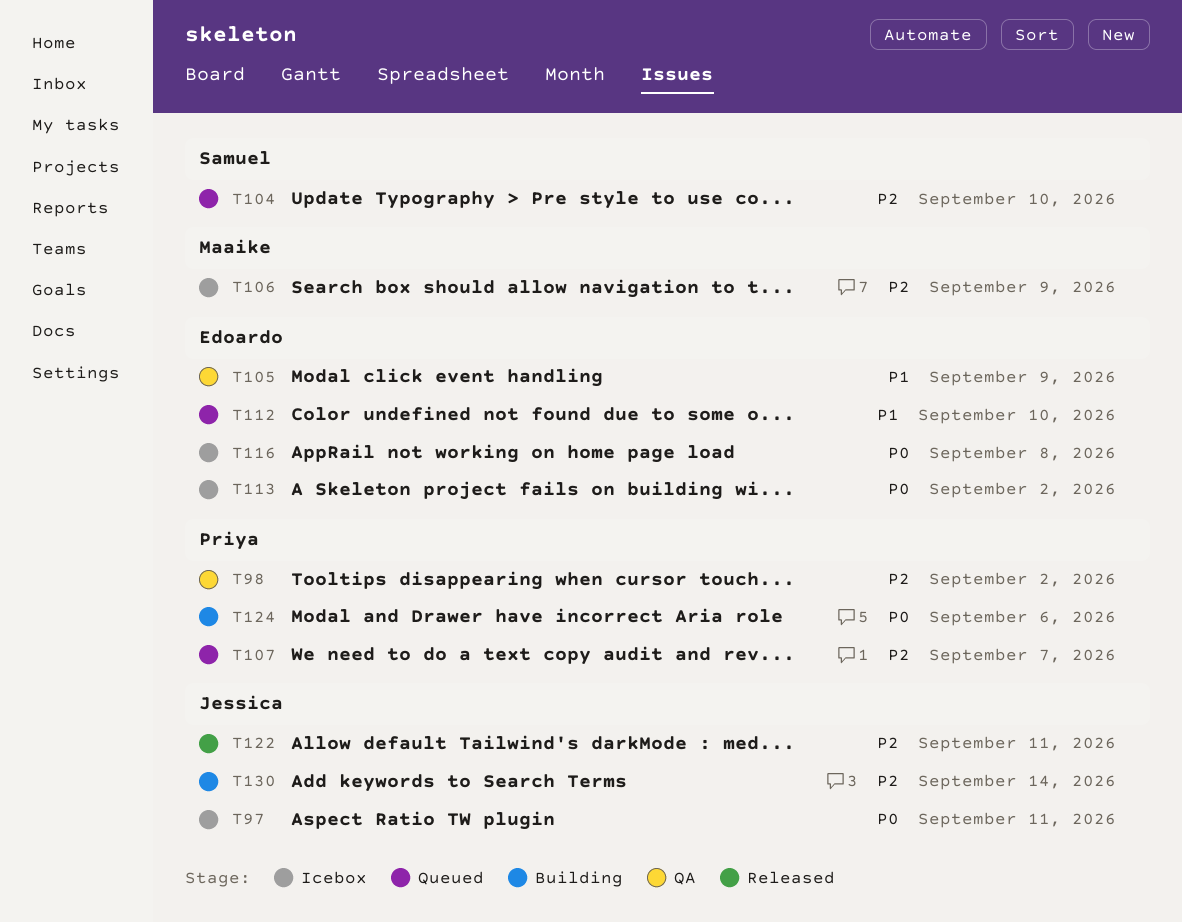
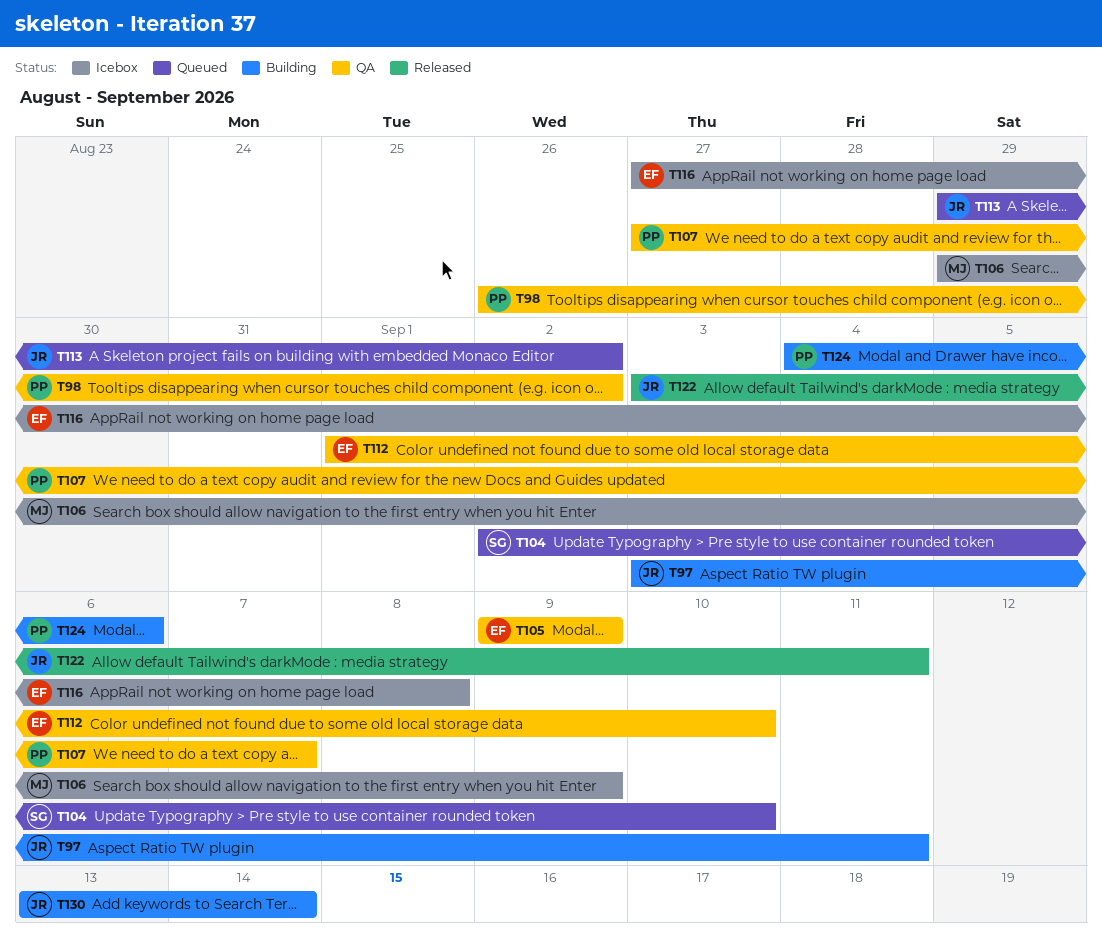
T97, status: Icebox -> Building
T107, status: Queued -> QA
T112, status: Queued -> QA
T113, status: Icebox -> Queued
T113, owner: Edoardo -> Jessica

